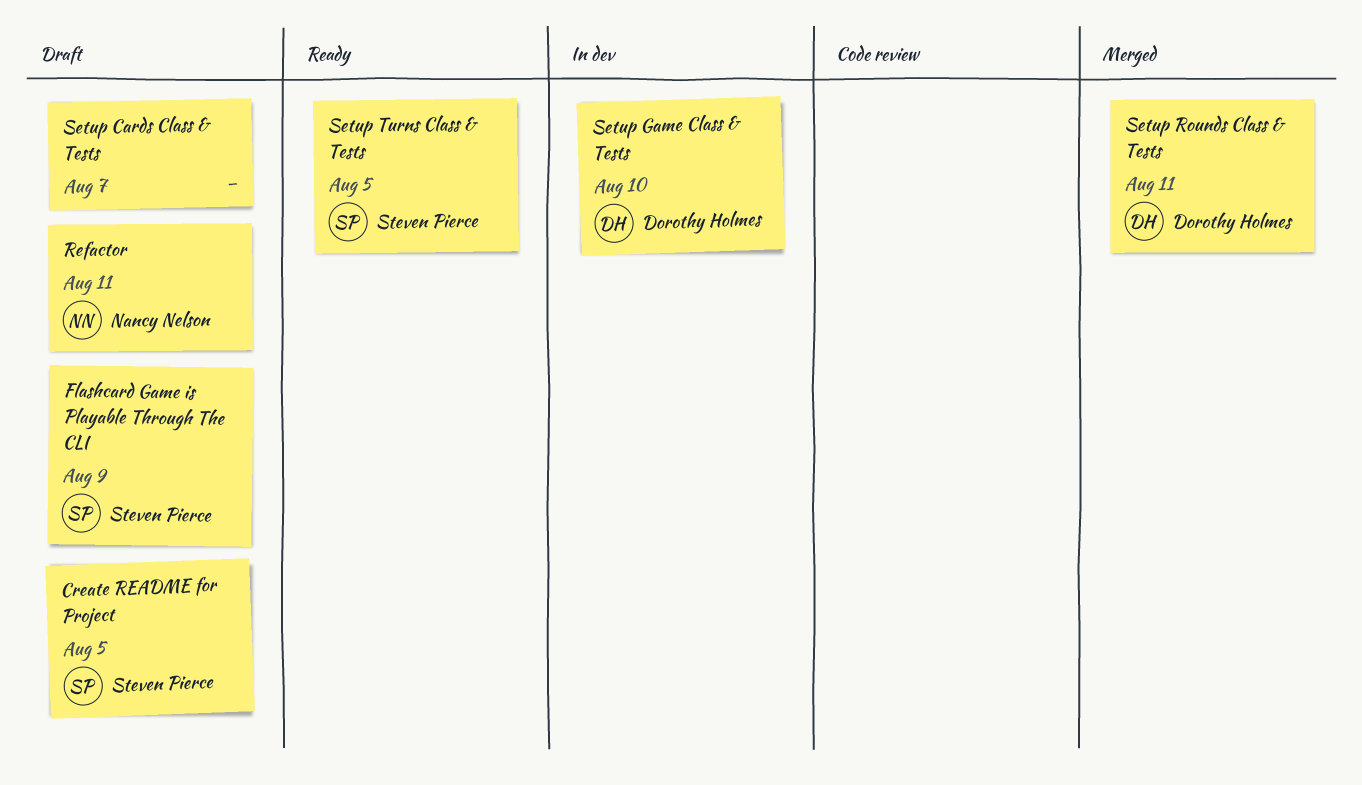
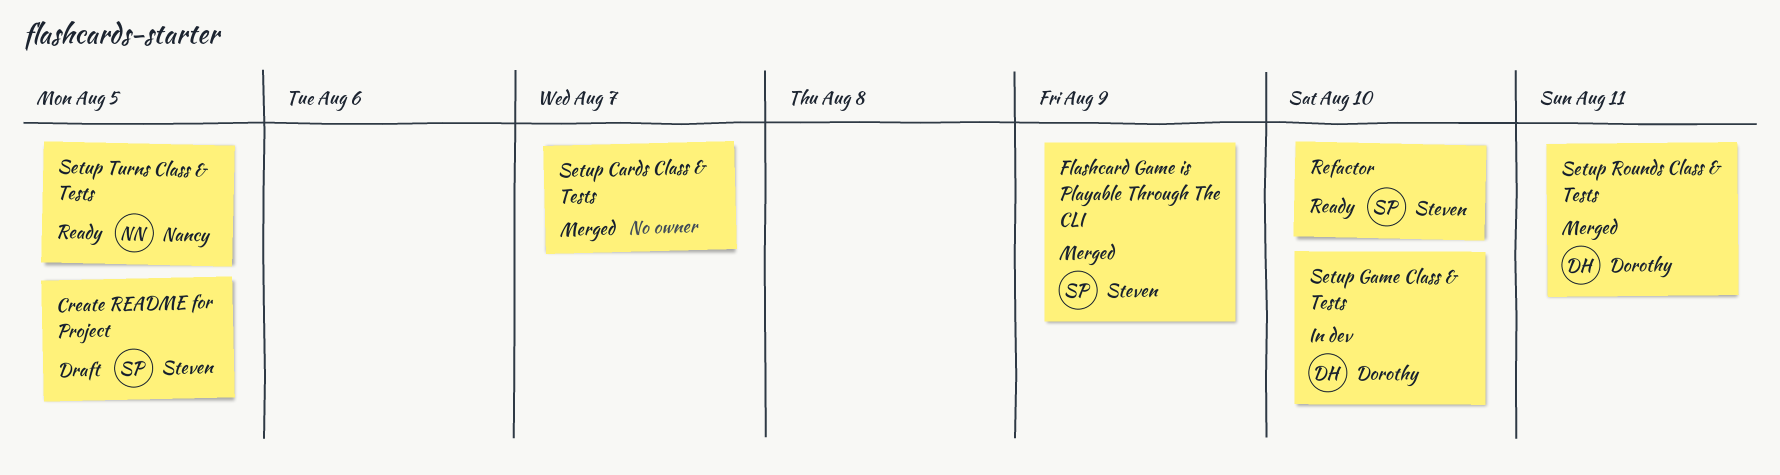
Flashcard Game is Playable Through The CLI, status: Draft -> Merged
Refactor, status: Draft -> Ready
Refactor, owner: Nancy Nelson -> Steven Pierce
Refactor, due: Aug 11 -> Aug 10
Setup Cards Class & Tests, status: Draft -> Merged
Setup Turns Class & Tests, owner: Steven Pierce -> Nancy Nelson

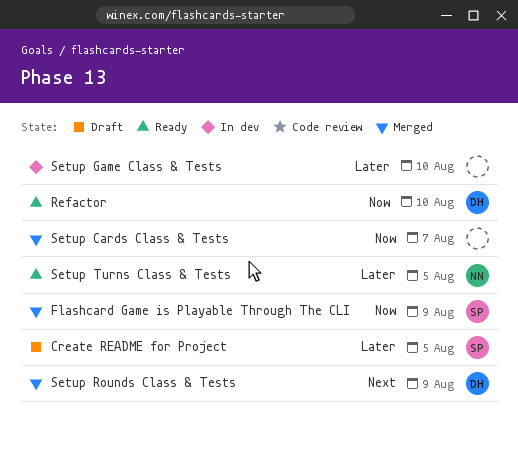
Refactor, owner: Steven -> Dorothy
Setup Game Class & Tests, owner: Dorothy -> none
Setup Rounds Class & Tests, due: Aug 11 -> Aug 9

